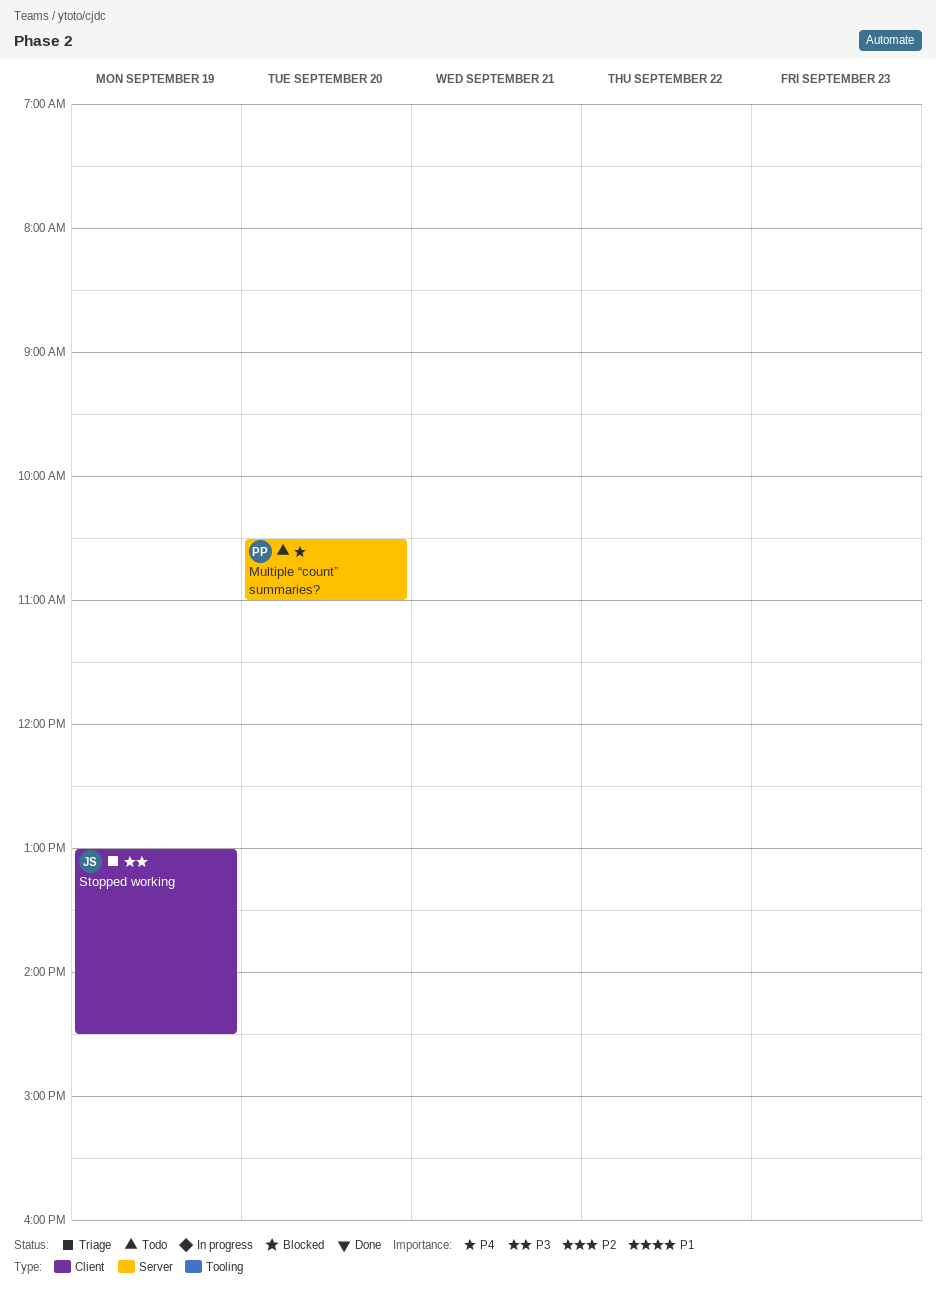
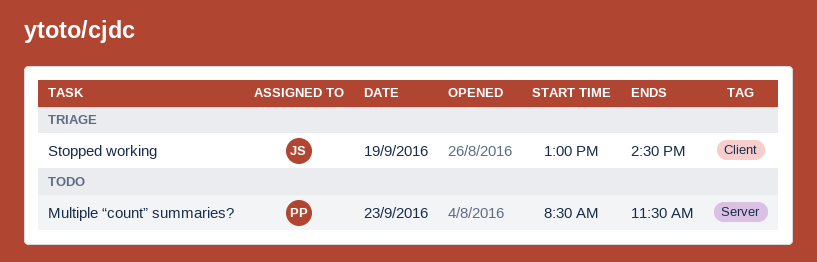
Multiple “count” summaries?, day: Sep 20 -> Sep 23
Multiple “count” summaries?, begins: 10:30 -> 08:30
Multiple “count” summaries?, ends: 11:00 -> 11:30

